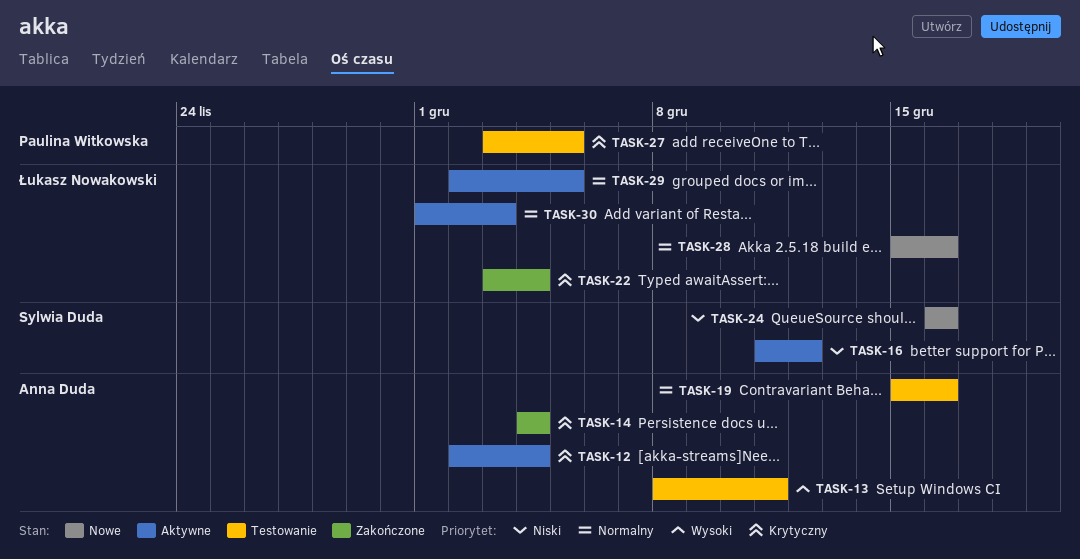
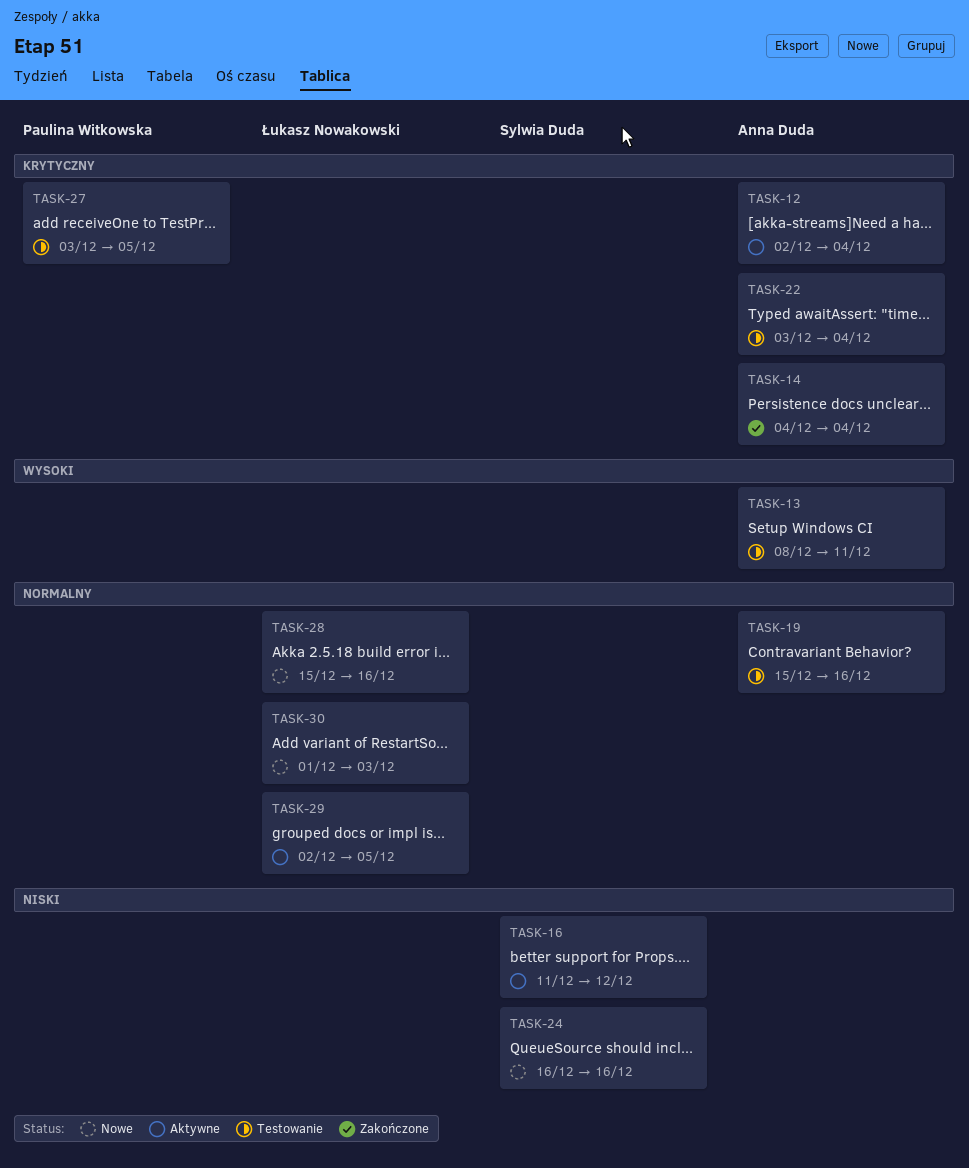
TASK-22, status: Zakończone -> Testowanie
TASK-22, owner: Łukasz Nowakowski -> Anna Duda
TASK-30, status: Aktywne -> Nowe

